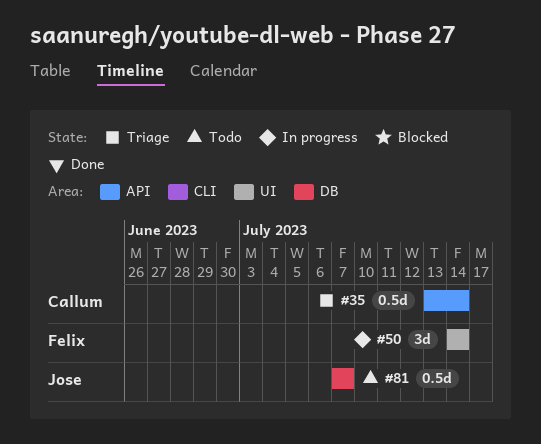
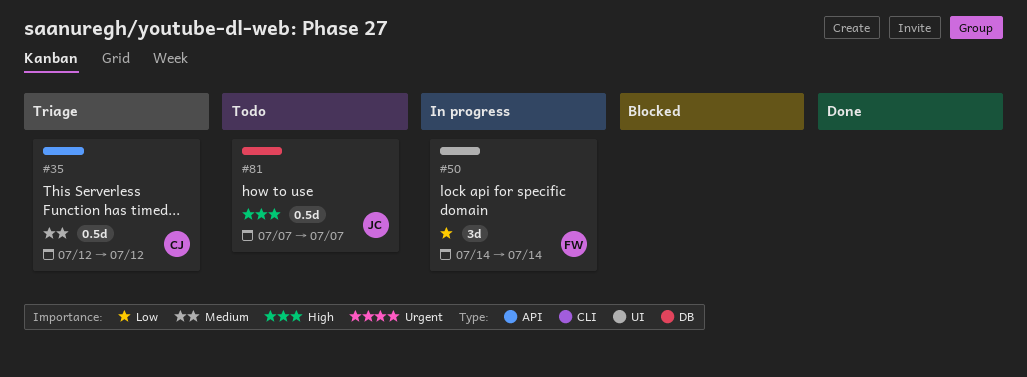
#35, start: Jul 13 -> Jul 12
#35, due: Jul 14 -> Jul 12

